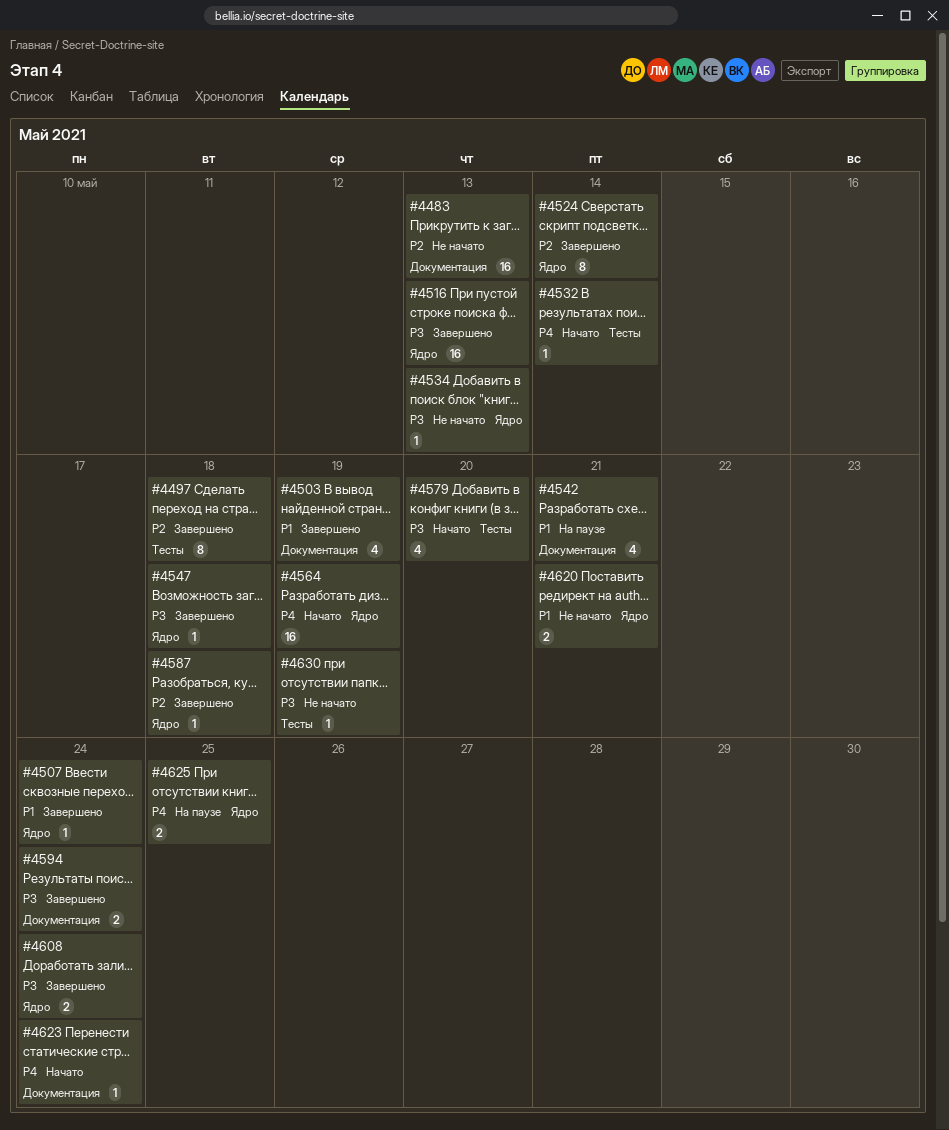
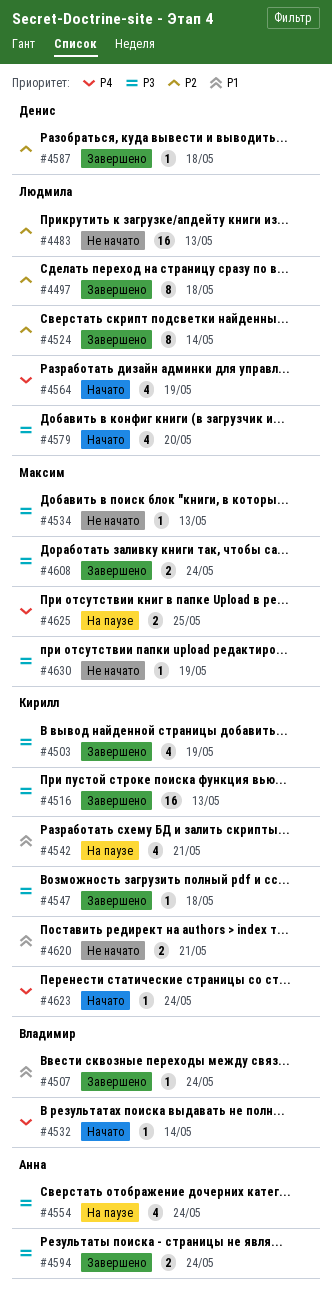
#4503, priority: P1 -> P3
#4554: none -> present
#4564, estimate: 16 -> 4

